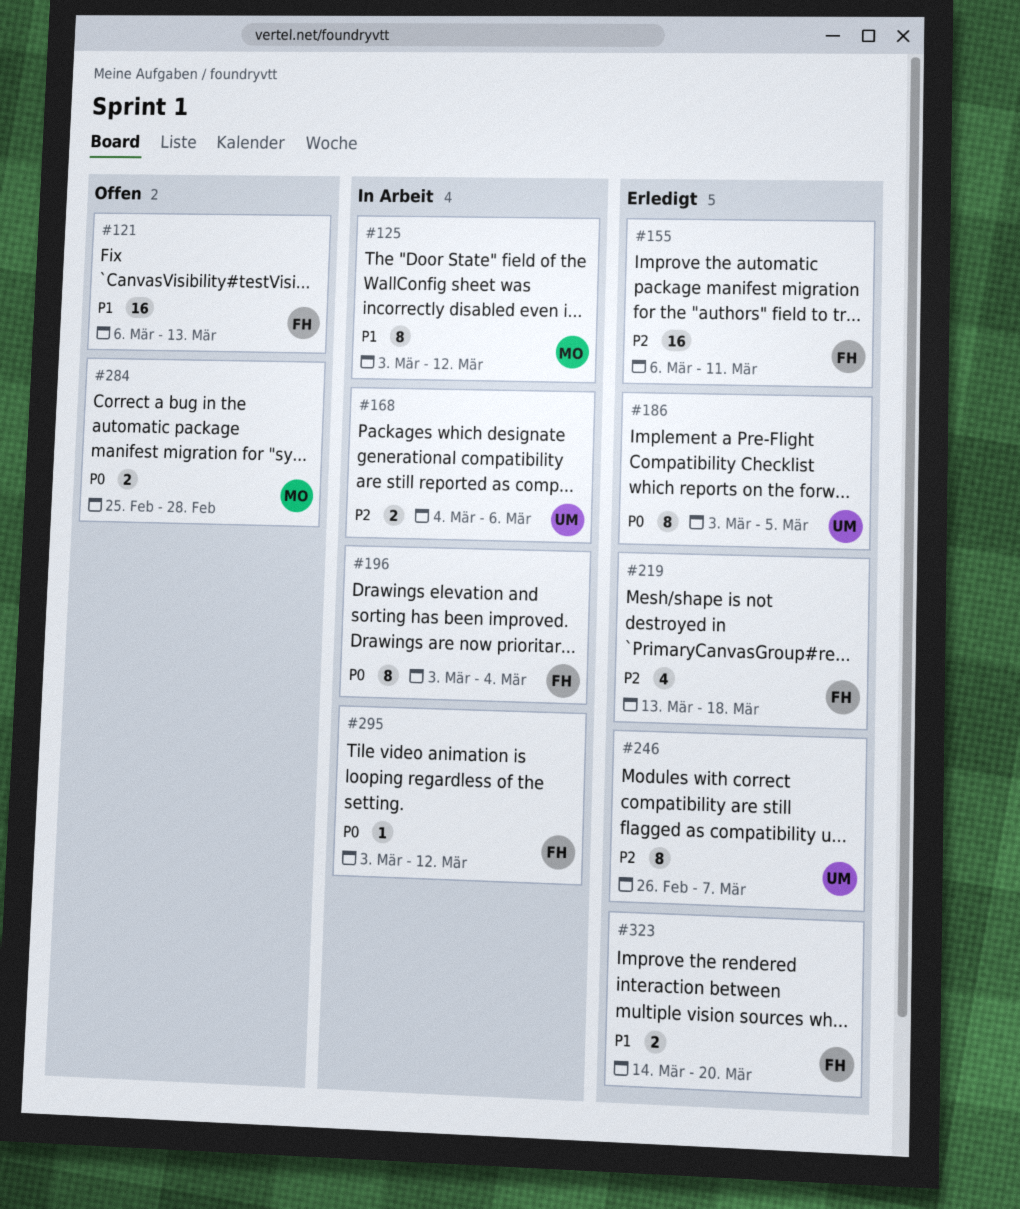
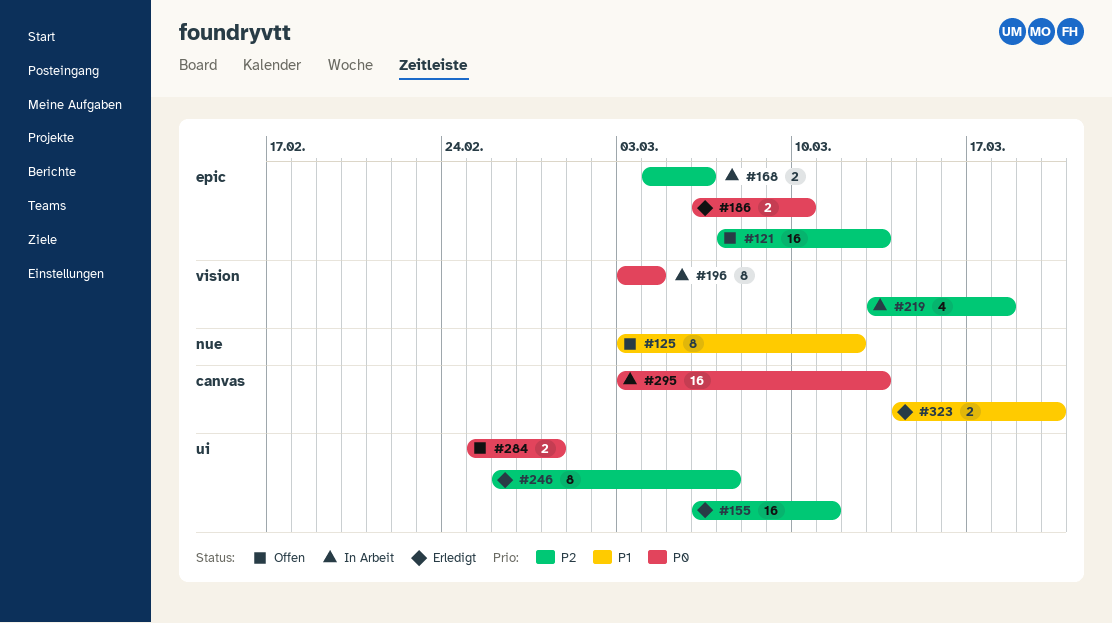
#121, priority: P1 -> P2
#121, start: Mar 6 -> Mar 7
#125, status: In Arbeit -> Offen
#186, estimate: 8 -> 2
#186, start: Mar 3 -> Mar 6
#186, due: Mar 5 -> Mar 10
#219, status: Erledigt -> In Arbeit
#295, estimate: 1 -> 16
#295, due: Mar 12 -> Mar 13

